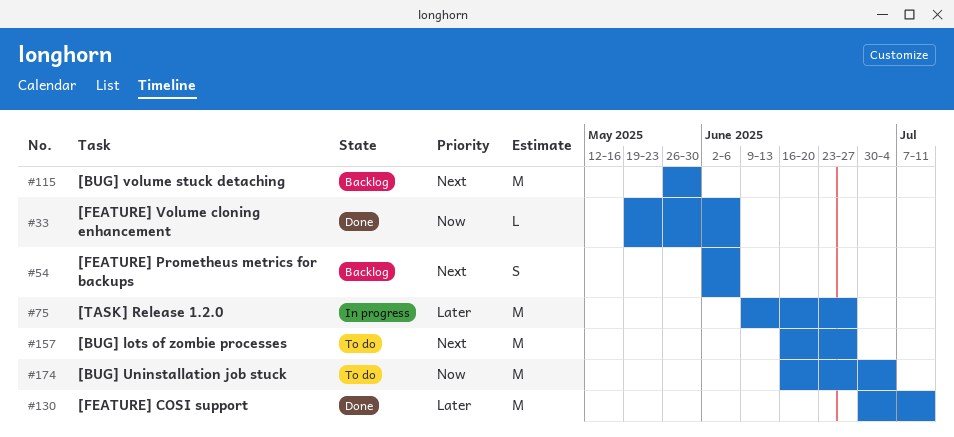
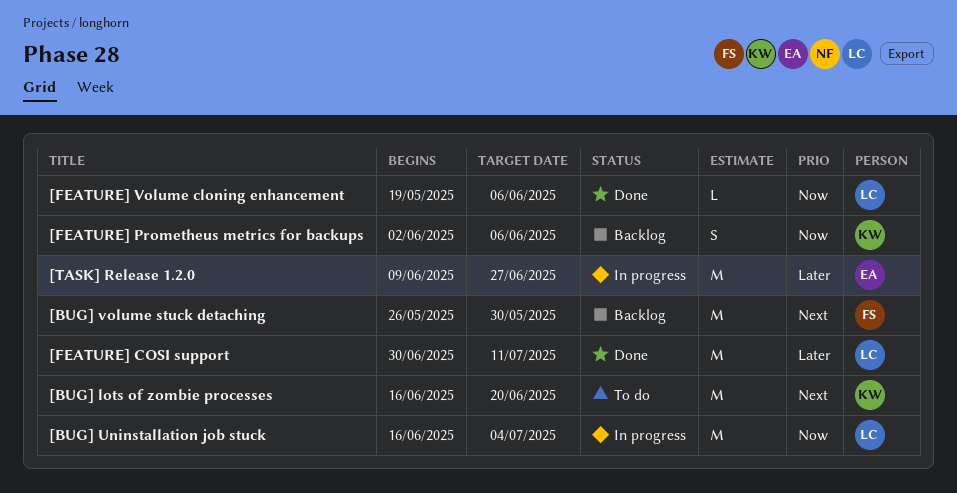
[BUG] lots of zombie processes, due: Jun 27 -> Jun 20
[BUG] Uninstallation job stuck, status: To do -> In progress
[FEATURE] Prometheus metrics for backups, priority: Next -> Now

